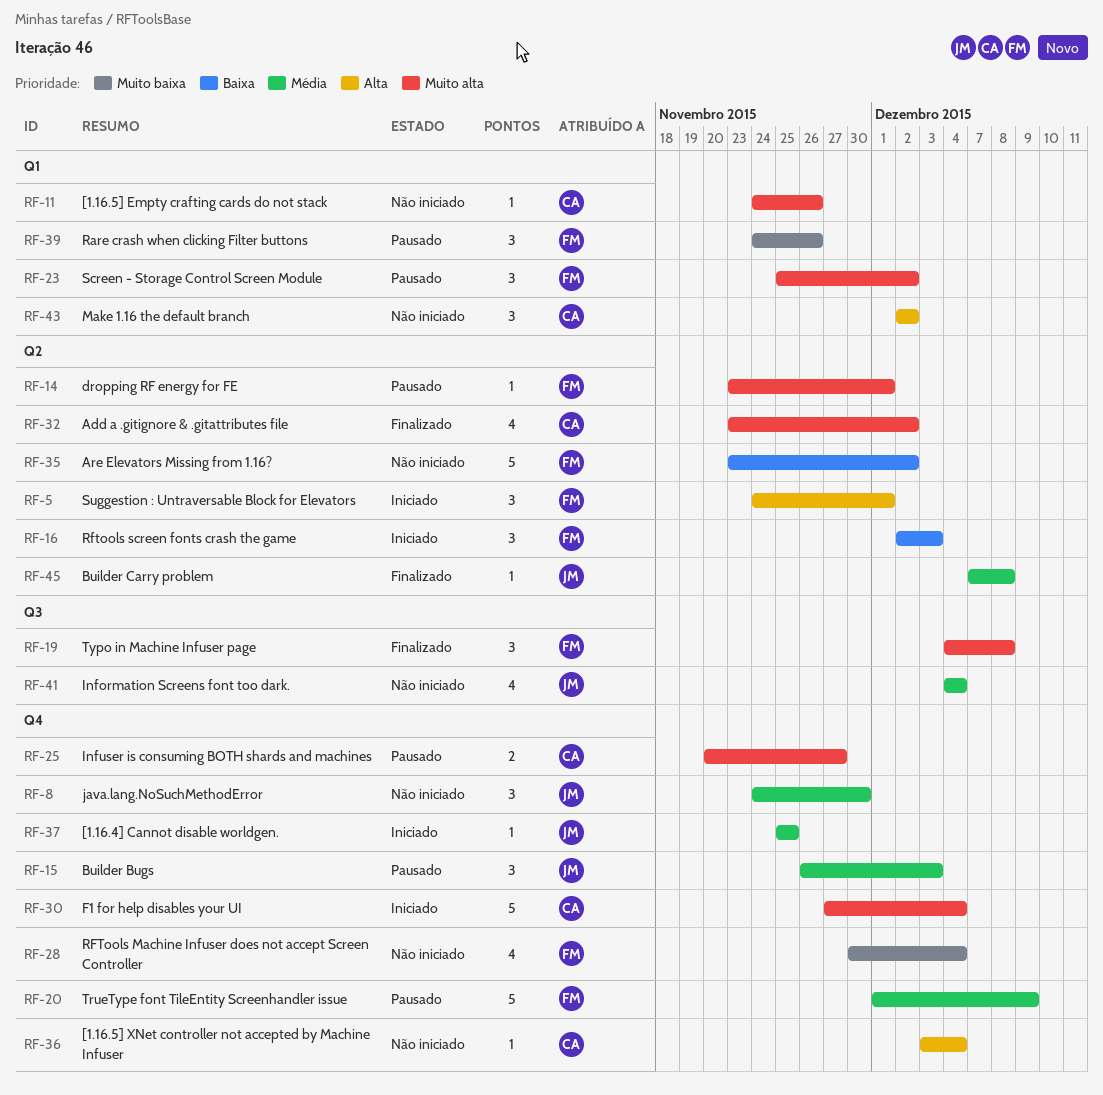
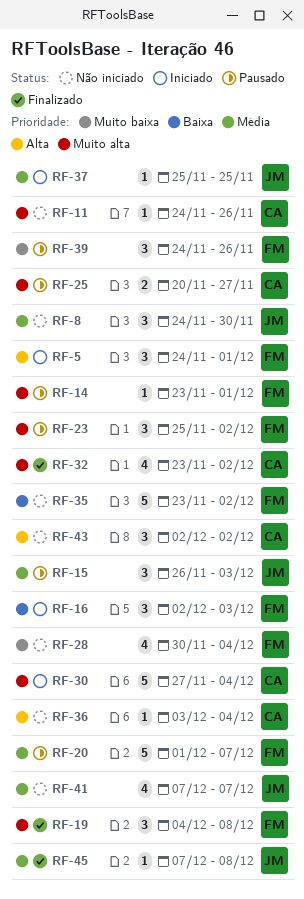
RF-20, due: Dec 9 -> Dec 7
RF-41, start: Dec 4 -> Dec 7
RF-41, due: Dec 4 -> Dec 7

